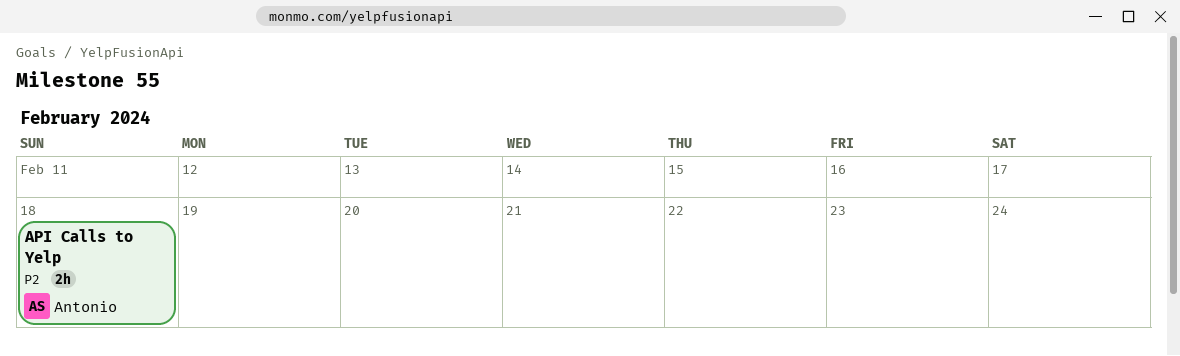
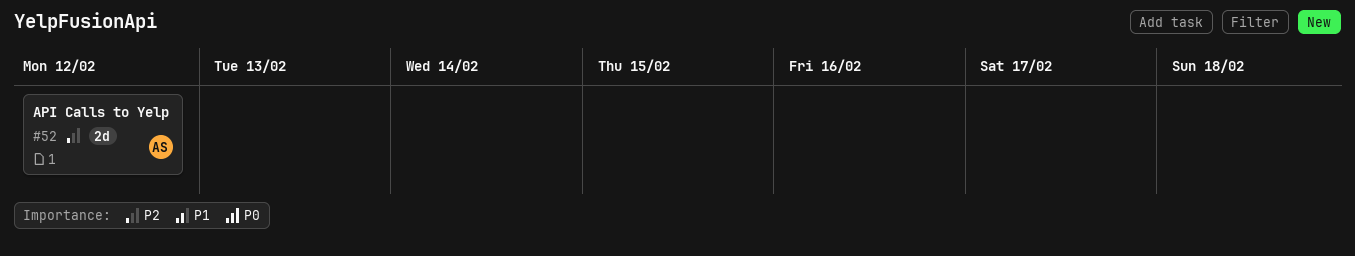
API Calls to Yelp, estimate: 2h -> 2d
API Calls to Yelp, due: Feb 18 -> Feb 12

